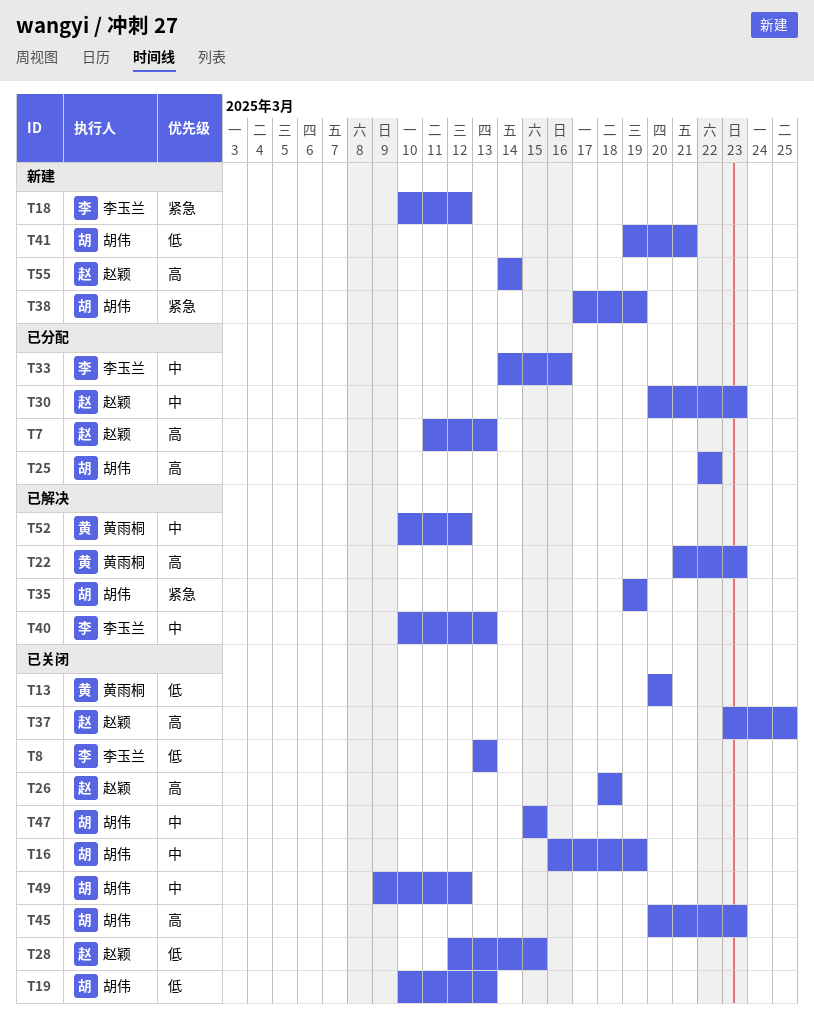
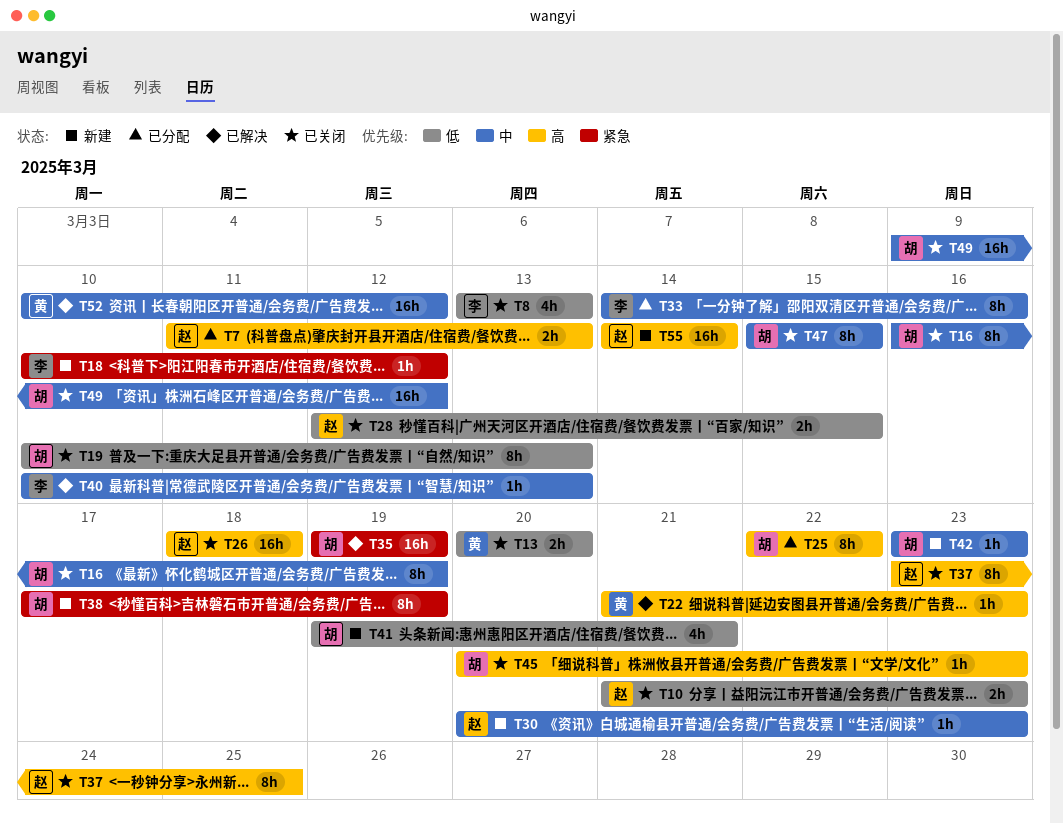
T10: none -> present
T30, status: 已分配 -> 新建
T42: none -> present

